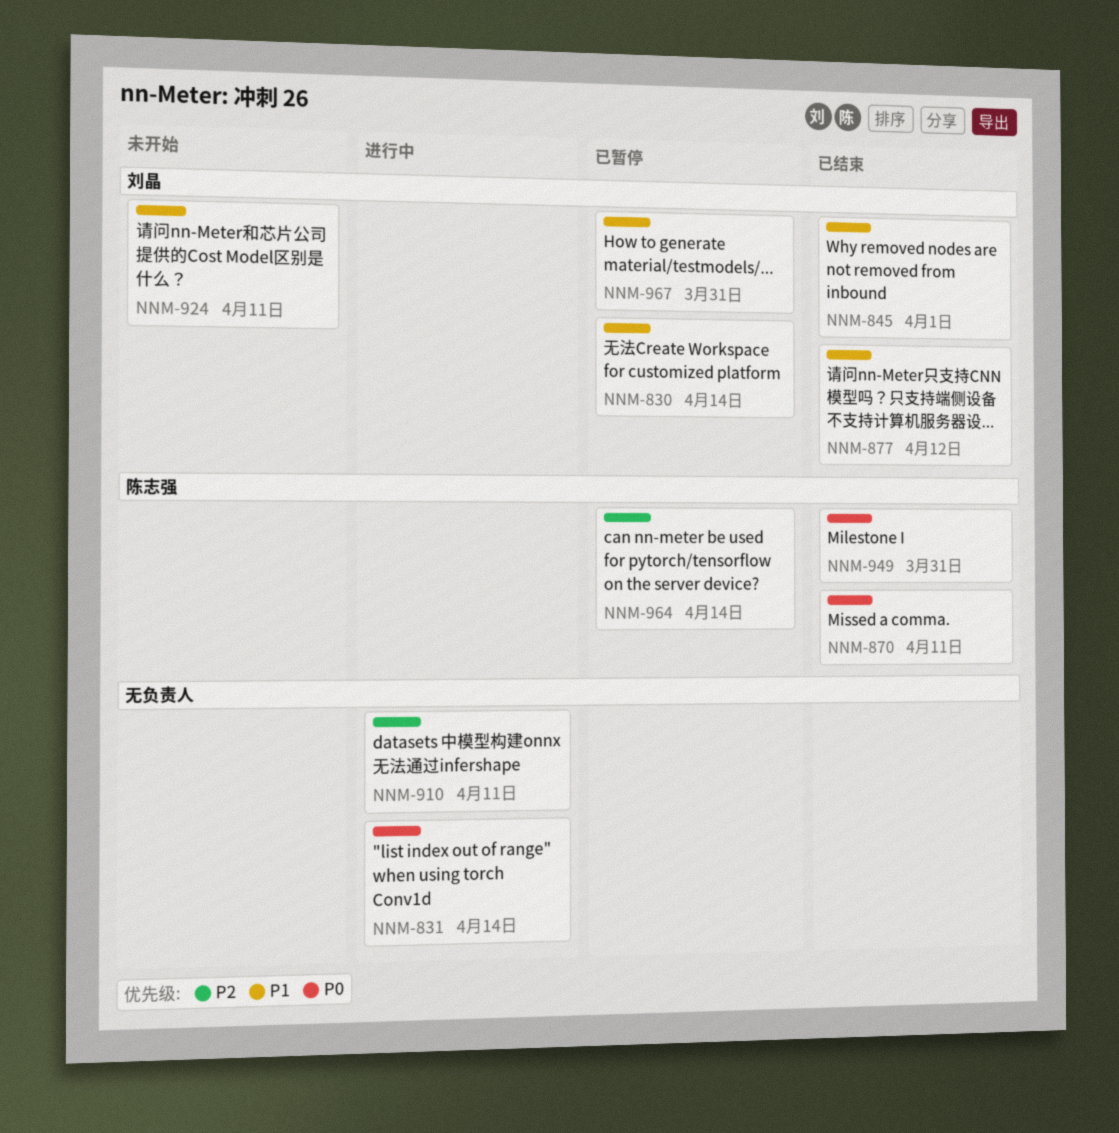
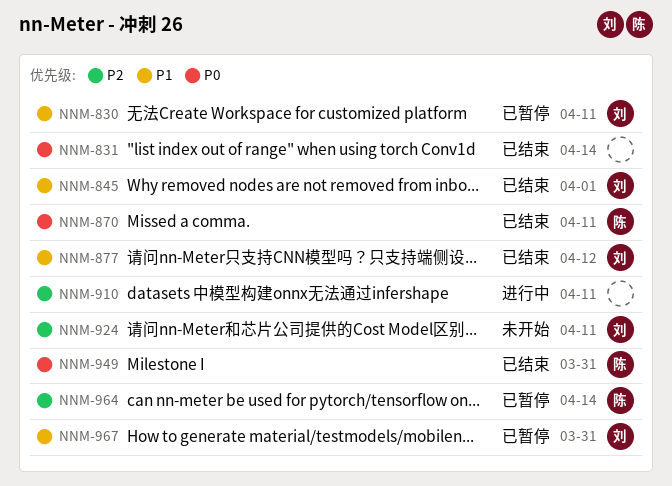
NNM-830, due: Apr 14 -> Apr 11
NNM-831, status: 进行中 -> 已结束
NNM-924, priority: P1 -> P2

